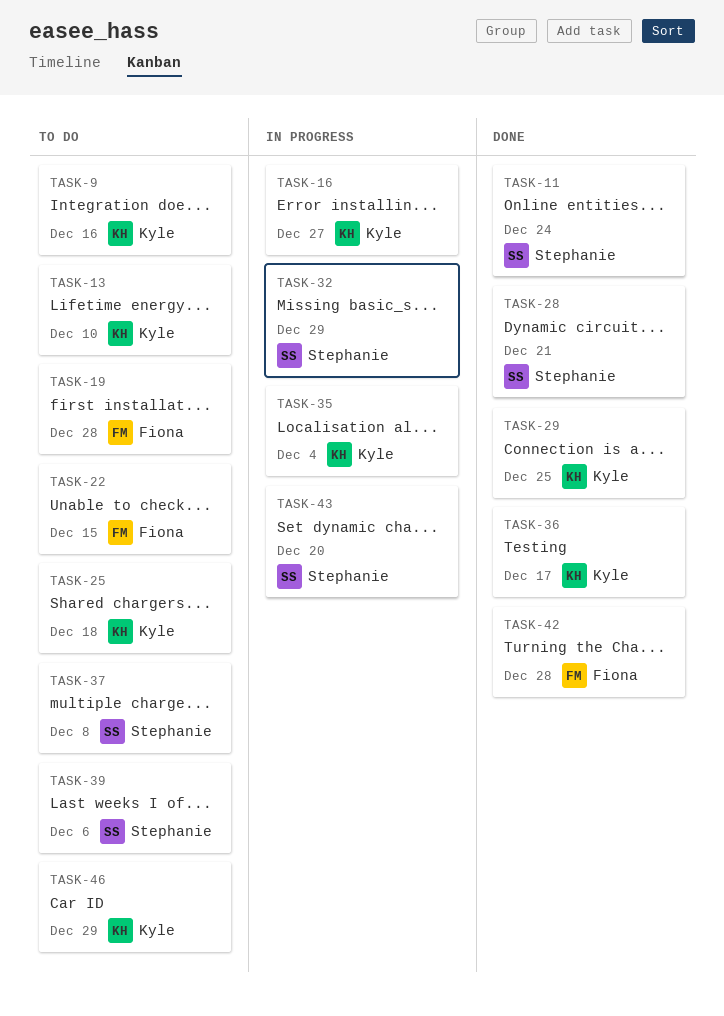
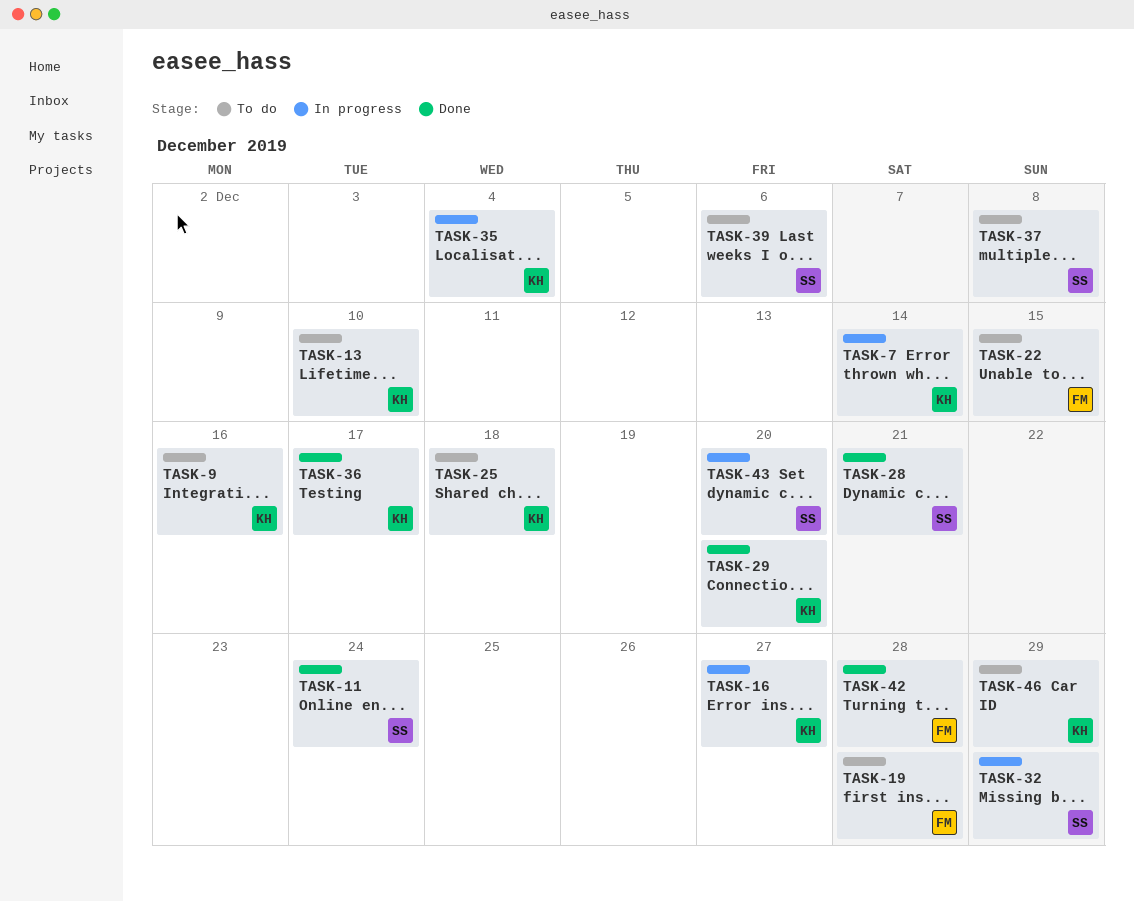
TASK-7: none -> present
TASK-29, due: Dec 25 -> Dec 20

